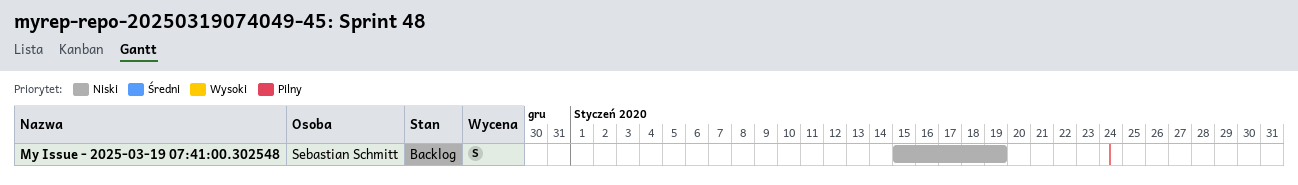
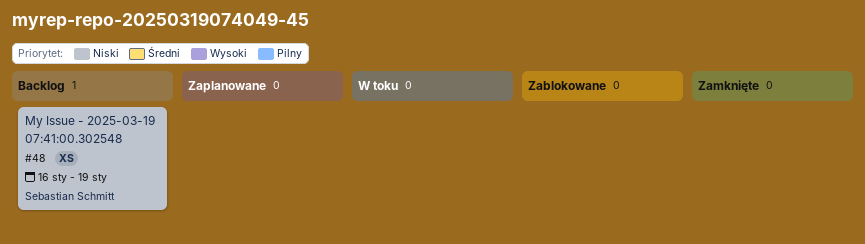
My Issue - 2025-03-19 07:41:00.302548, estimate: S -> XS
My Issue - 2025-03-19 07:41:00.302548, start: Jan 15 -> Jan 16

